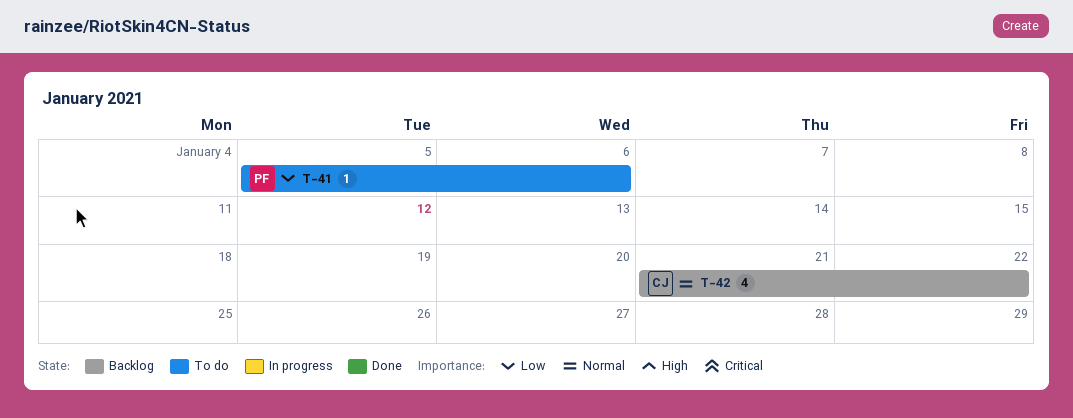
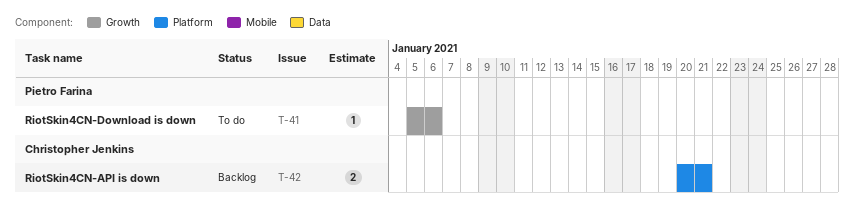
T-42, estimate: 4 -> 2
T-42, start: Jan 21 -> Jan 20
T-42, due: Jan 22 -> Jan 21

